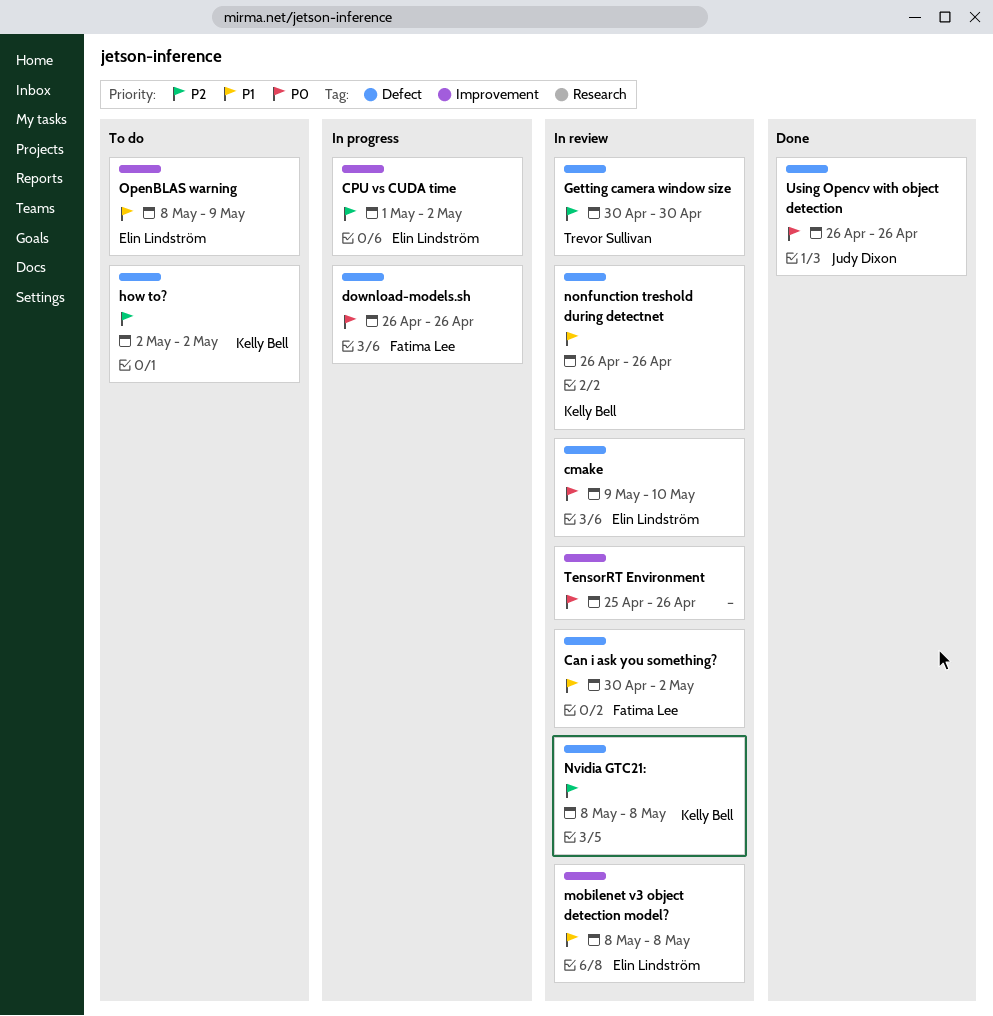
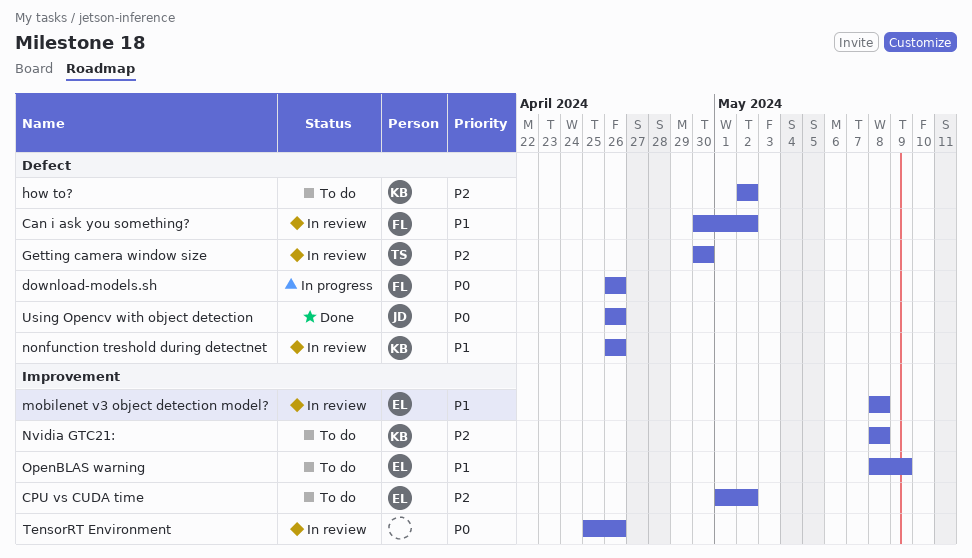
cmake: present -> none
CPU vs CUDA time, status: In progress -> To do
Nvidia GTC21:, status: In review -> To do
Nvidia GTC21:, label: Defect -> Improvement

